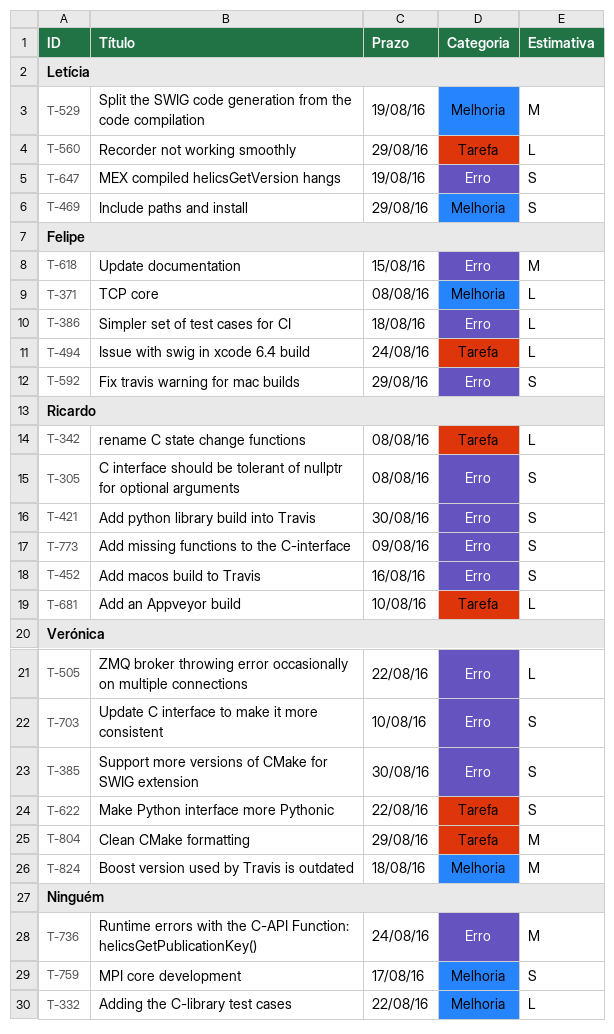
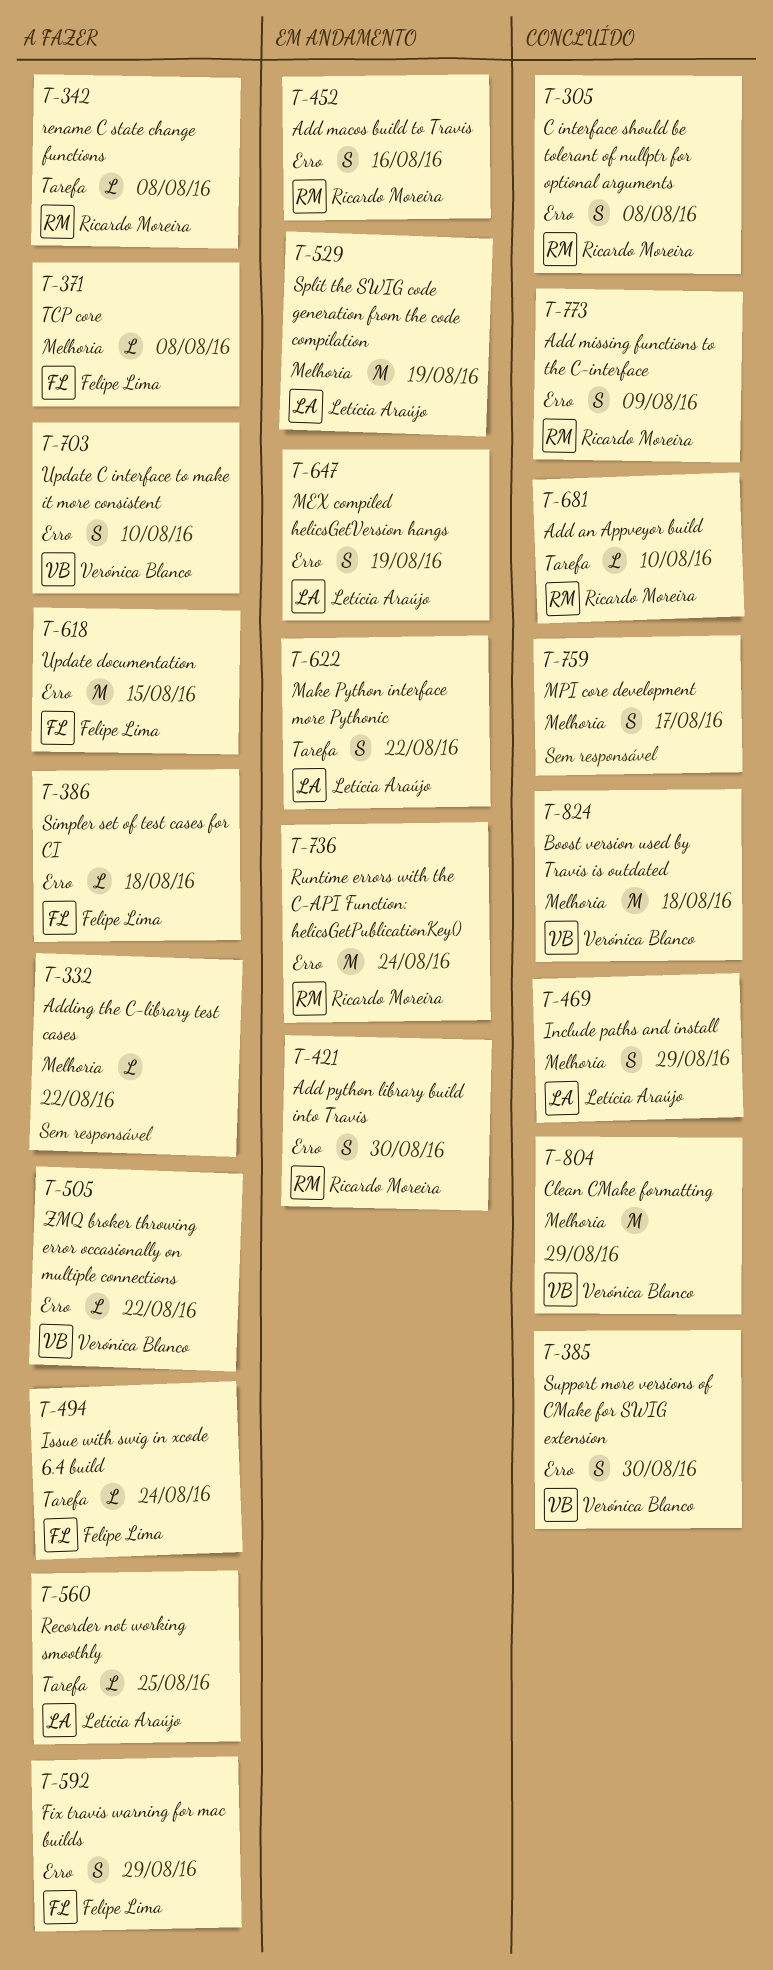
T-560, due: Aug 29 -> Aug 25
T-622, owner: Verónica Blanco -> Letícia Araújo
T-736, owner: none -> Ricardo Moreira
T-804, label: Tarefa -> Melhoria

